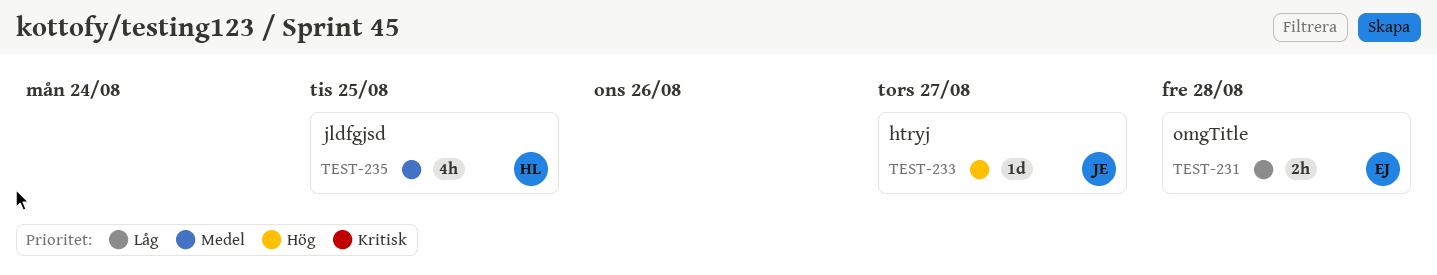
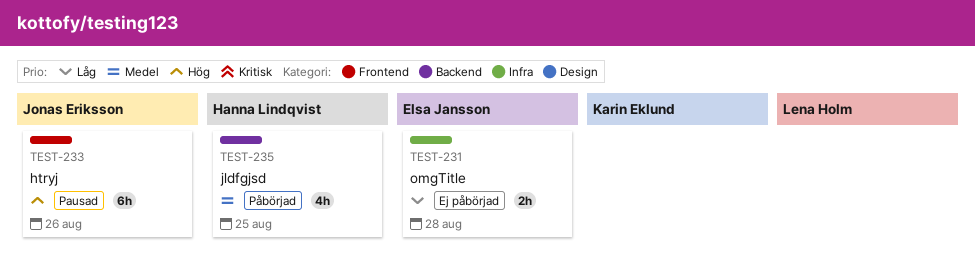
TEST-233, estimate: 1d -> 6h
TEST-233, due: Aug 27 -> Aug 26

